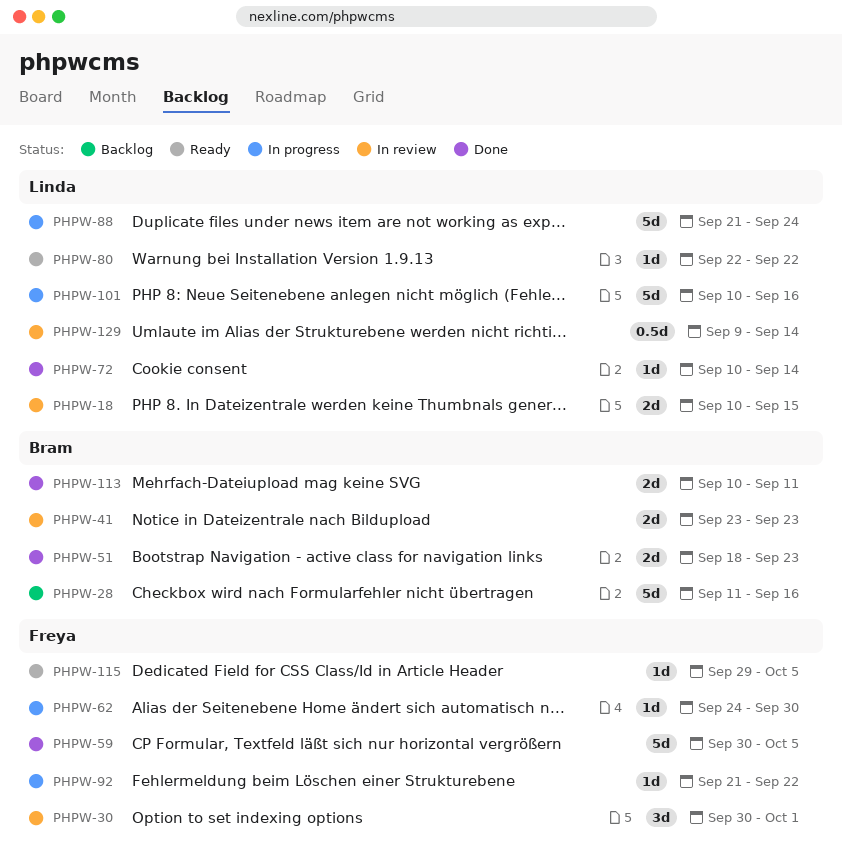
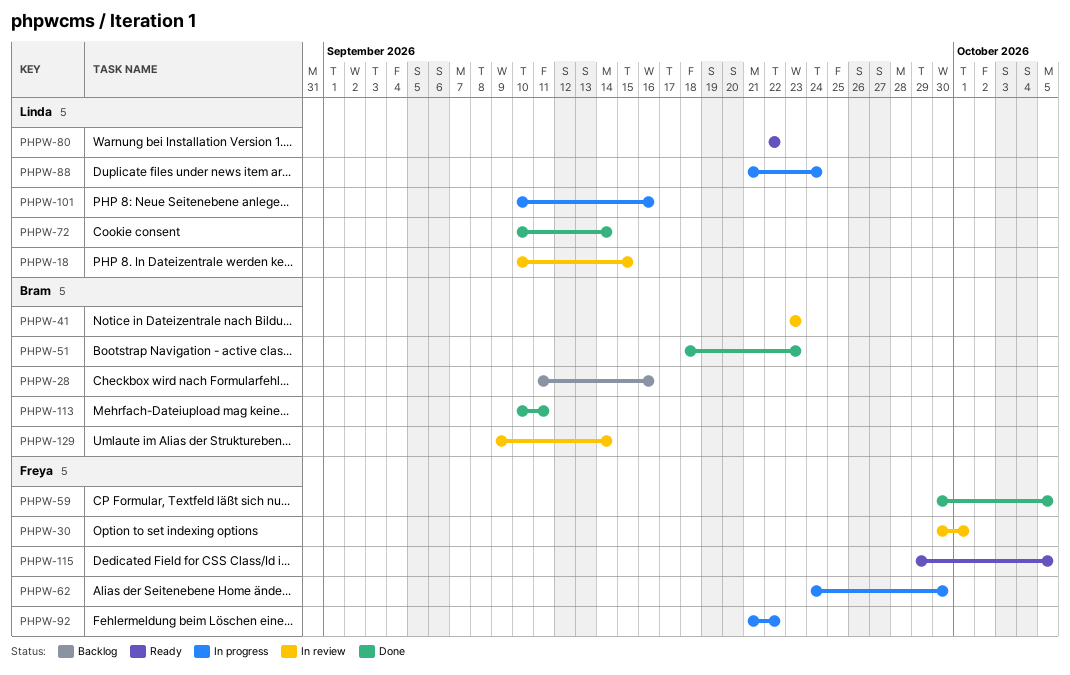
PHPW-129, owner: Linda -> Bram

